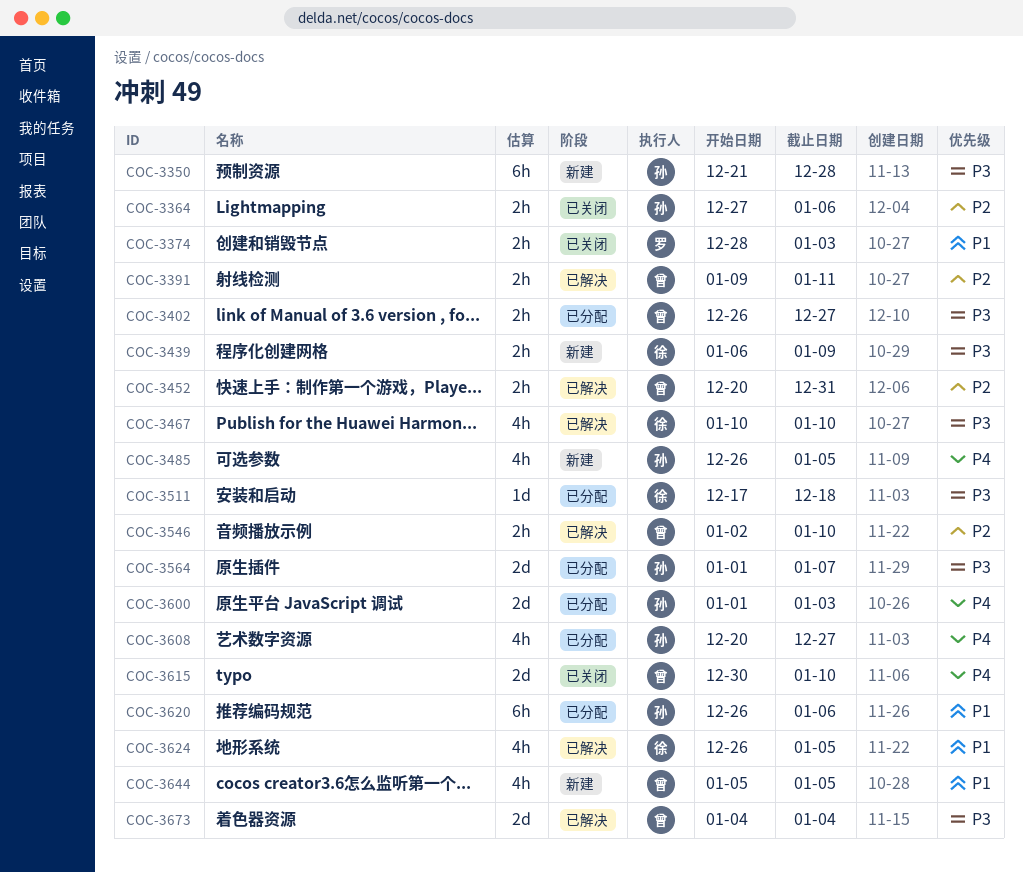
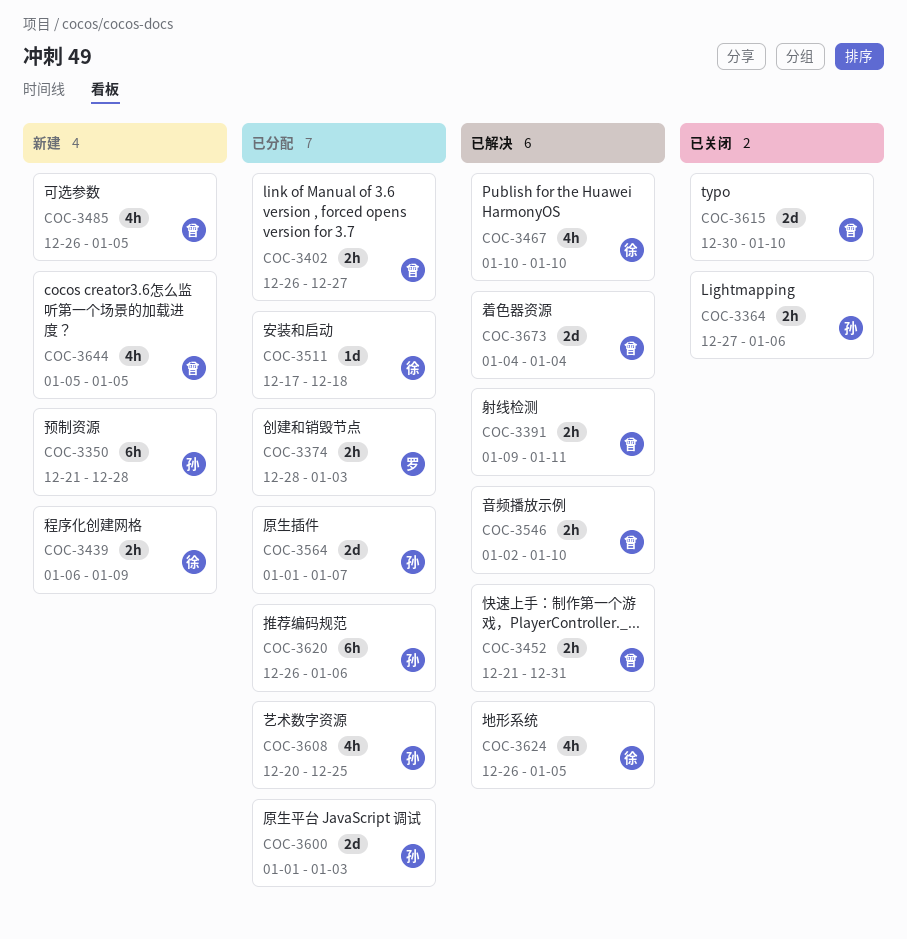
COC-3374, status: 已关闭 -> 已分配
COC-3452, start: Dec 20 -> Dec 21
COC-3485, owner: 孙 -> 曾
COC-3608, due: Dec 27 -> Dec 25

